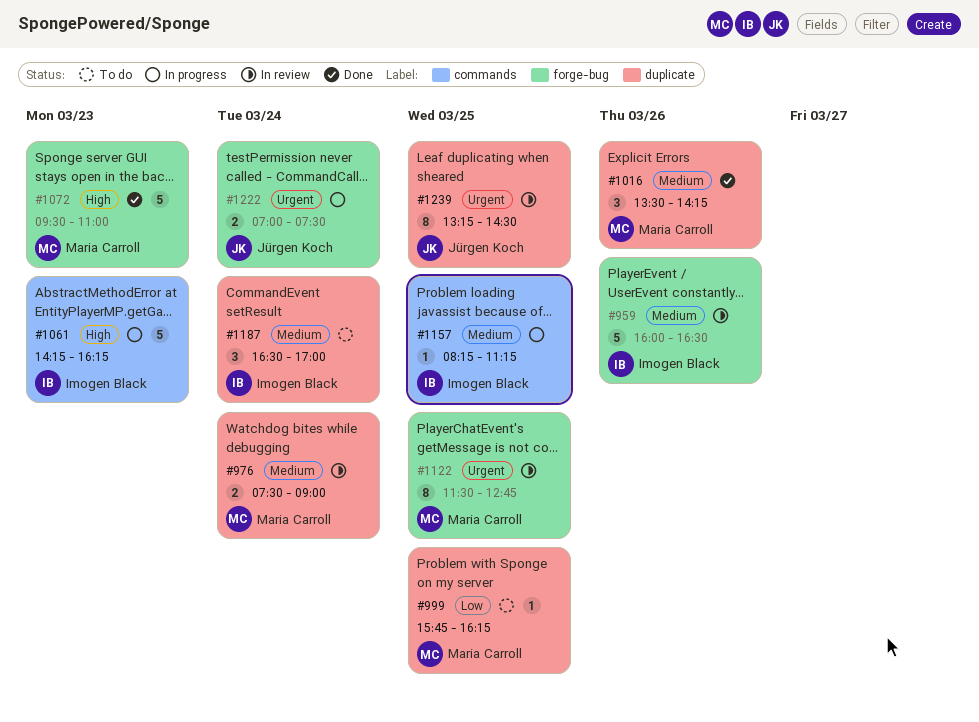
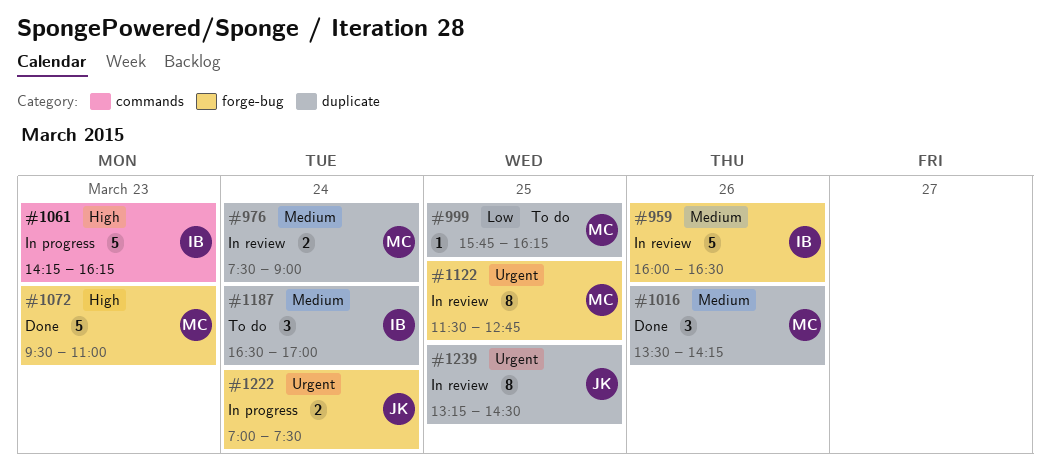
#1157: present -> none

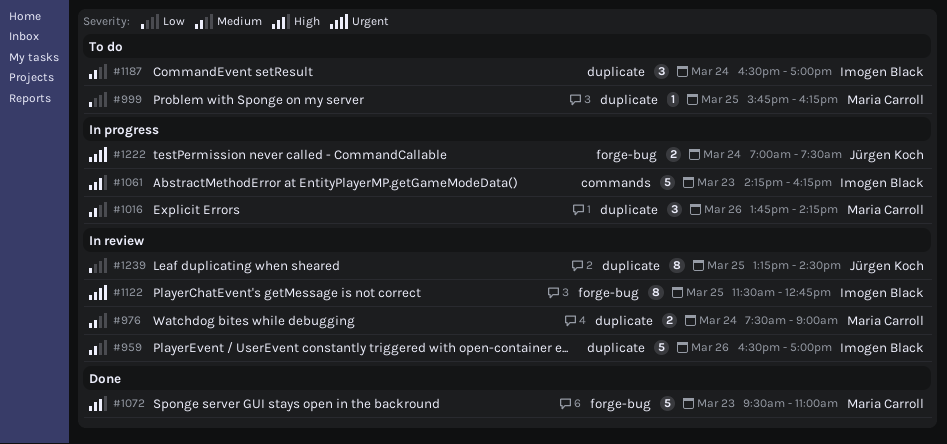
#959, label: forge-bug -> duplicate
#959, begins: 16:00 -> 16:30
#959, ends: 16:30 -> 17:00
#1016, status: Done -> In progress
#1016, begins: 13:30 -> 13:45
#1122, owner: Maria Carroll -> Imogen Black
#1239, priority: Urgent -> Low

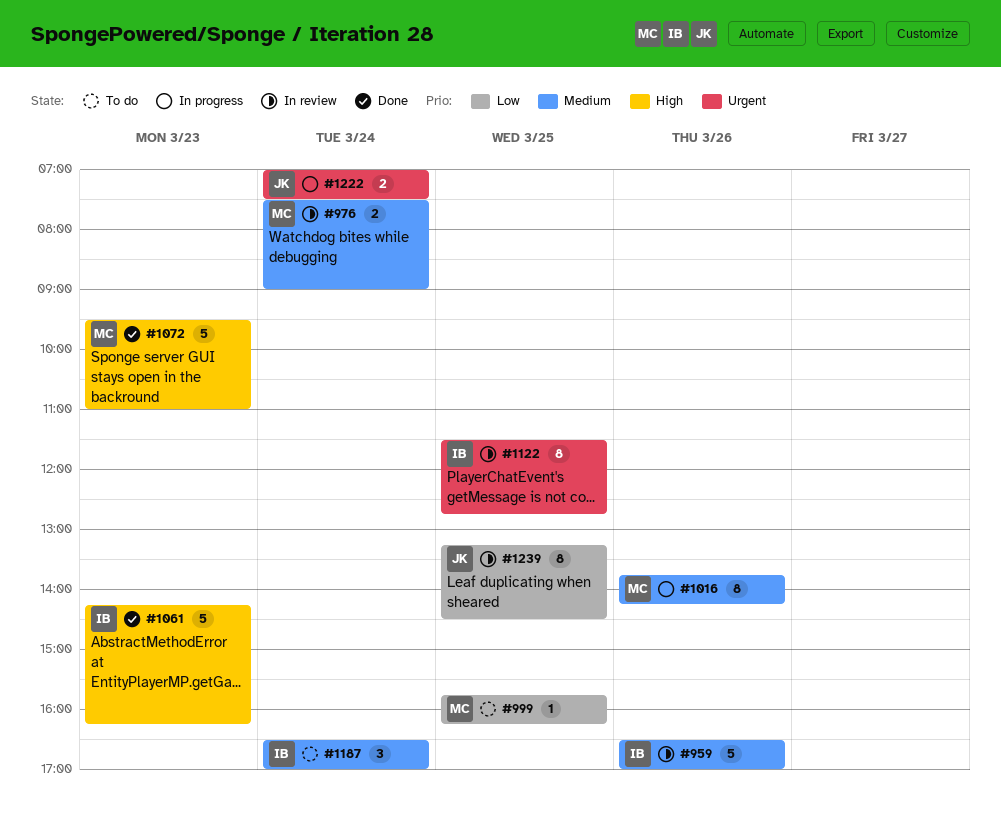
#1016, estimate: 3 -> 8
#1061, status: In progress -> Done

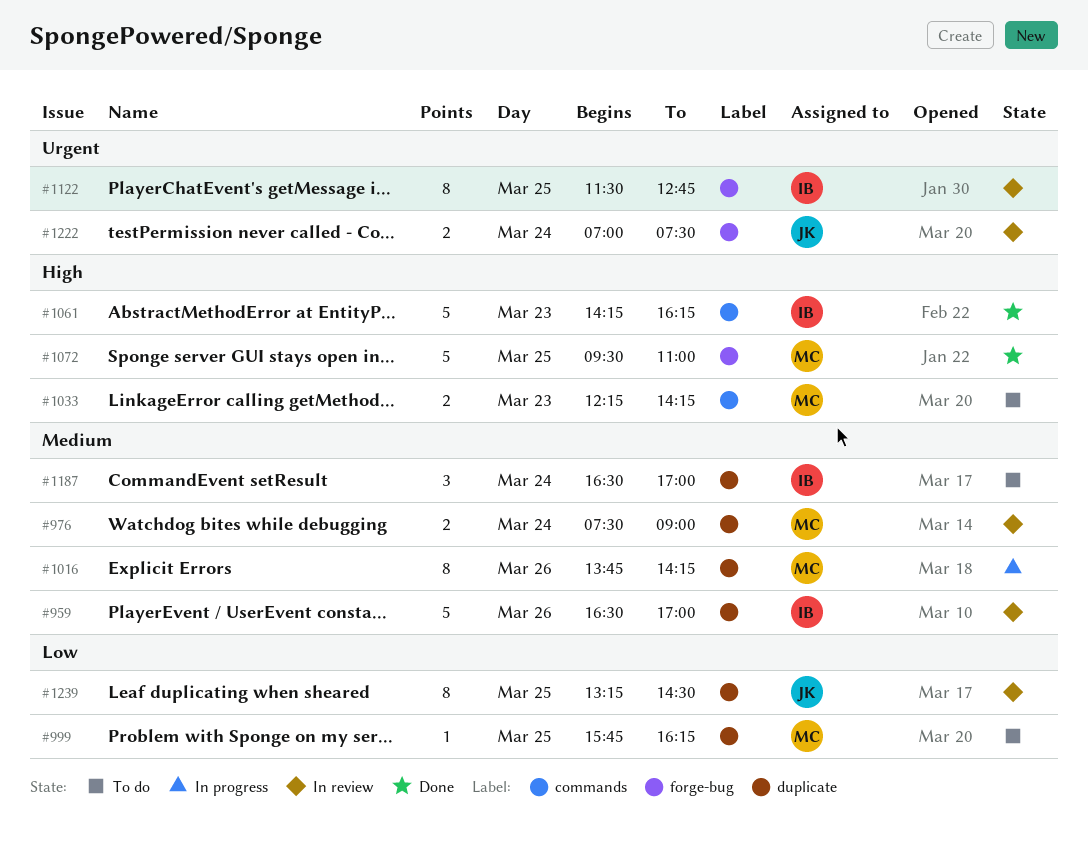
#1033: none -> present
#1072, day: Mar 23 -> Mar 25
#1222, status: In progress -> In review

